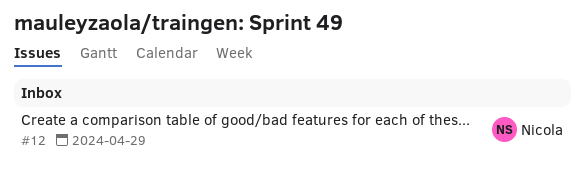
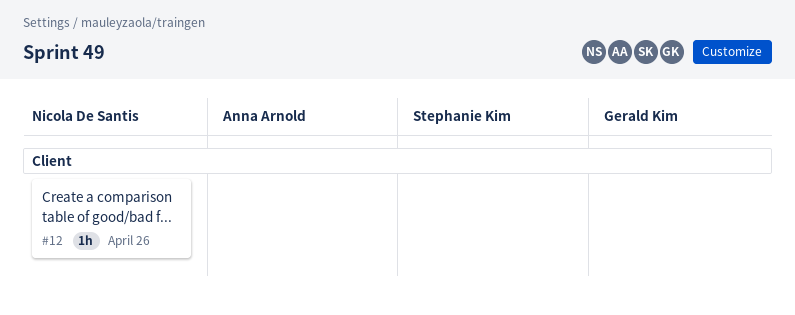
#12, due: Apr 29 -> Apr 26

